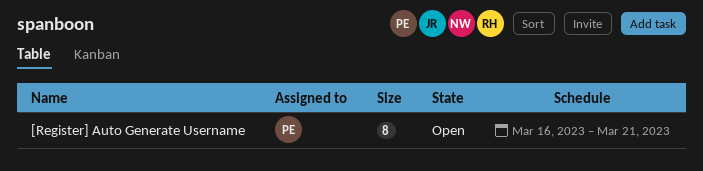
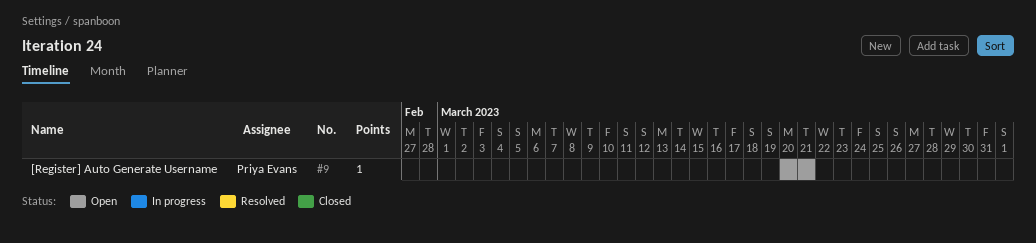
[Register] Auto Generate Username, estimate: 8 -> 1
[Register] Auto Generate Username, start: Mar 16 -> Mar 20

